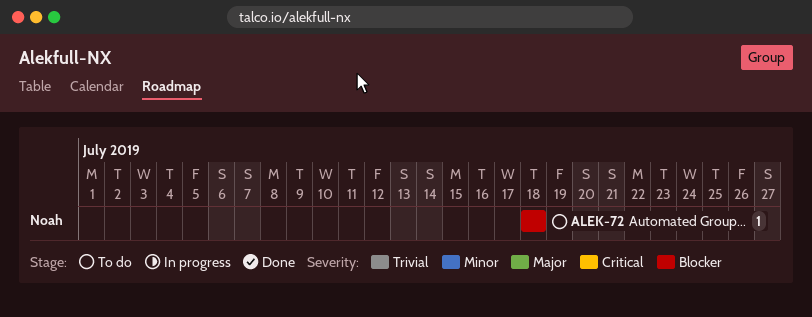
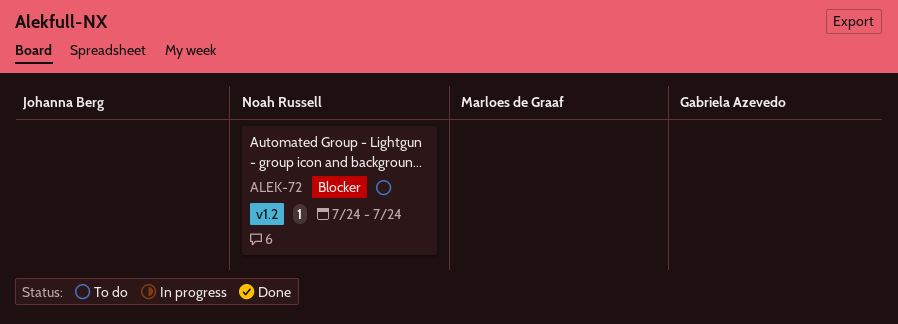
ALEK-72, start: Jul 18 -> Jul 24
ALEK-72, due: Jul 18 -> Jul 24

